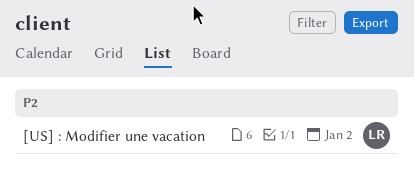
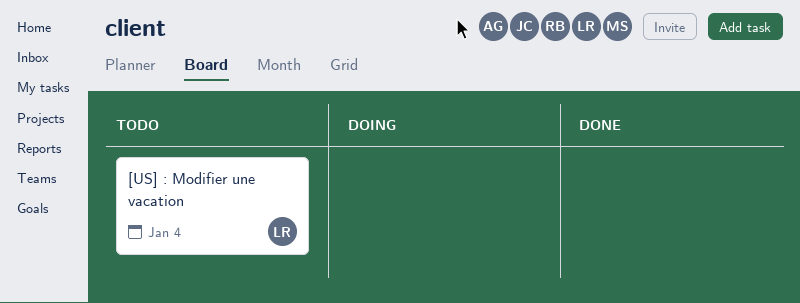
[US] : Modifier une vacation, due: Jan 2 -> Jan 4

